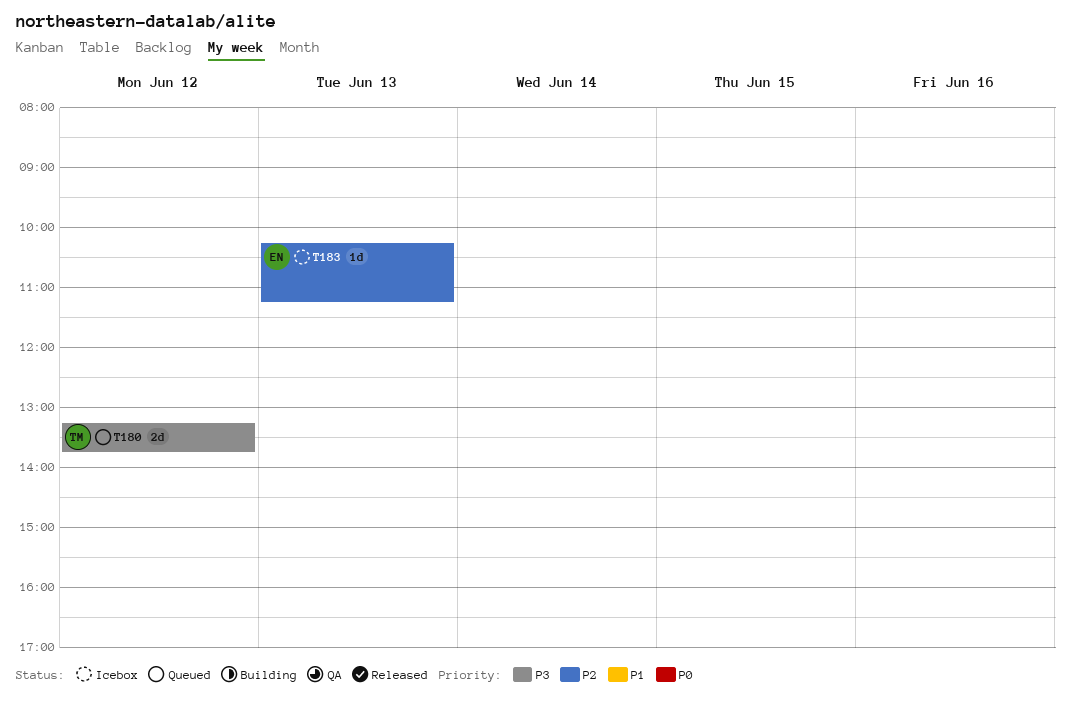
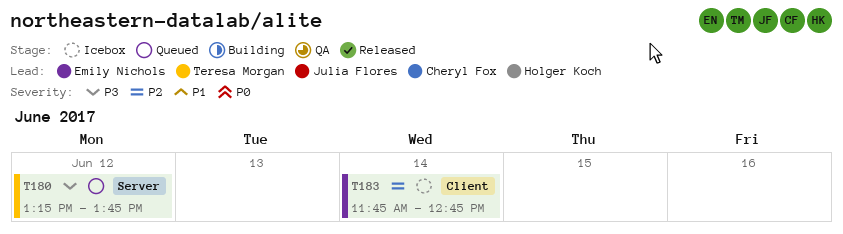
T183, day: Jun 13 -> Jun 14
T183, begins: 10:15 -> 11:45
T183, ends: 11:15 -> 12:45

